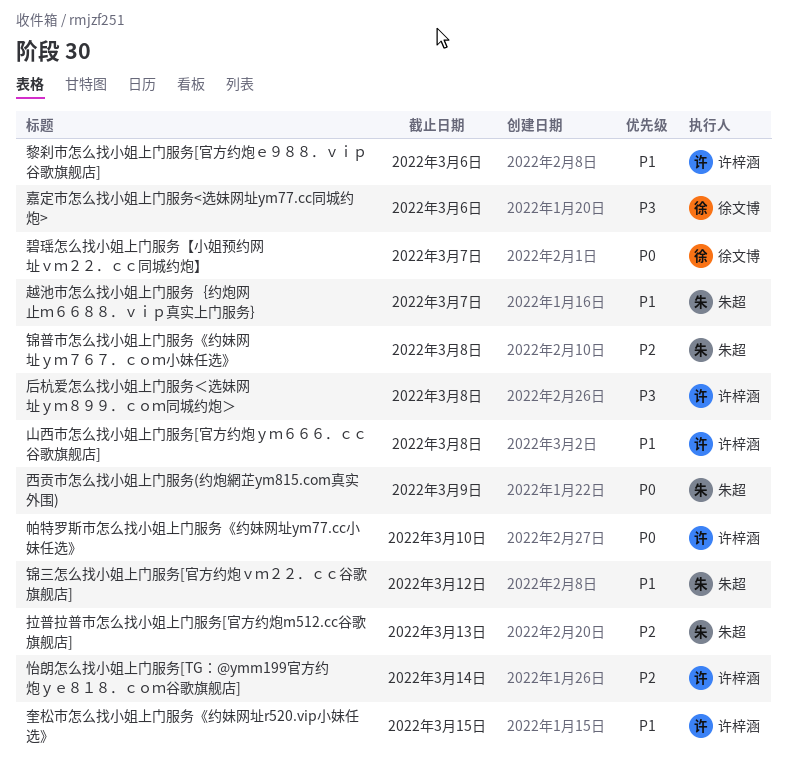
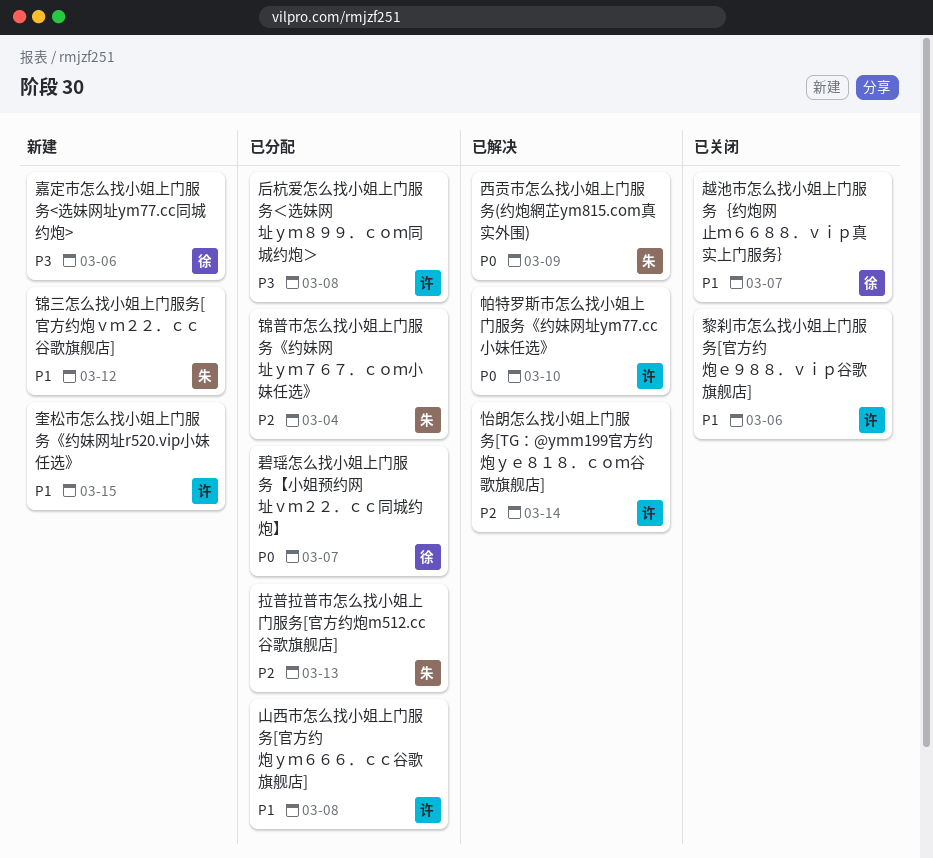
越池市怎么找小姐上门服务｛约炮网止ｍ６６８８．ｖｉｐ真实上门服务｝, owner: 朱超 -> 徐文博
锦普市怎么找小姐上门服务《约妹网址ｙｍ７６７．ｃｏｍ小妹任选》, due: Mar 8 -> Mar 4

